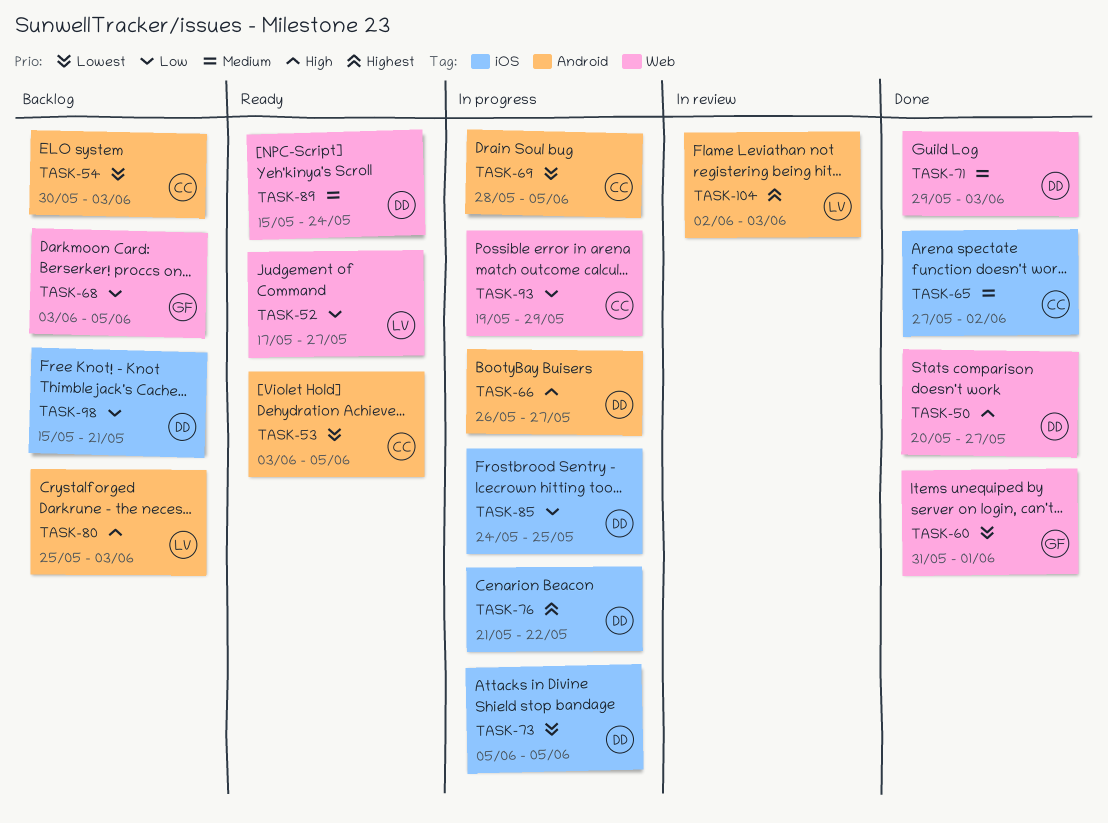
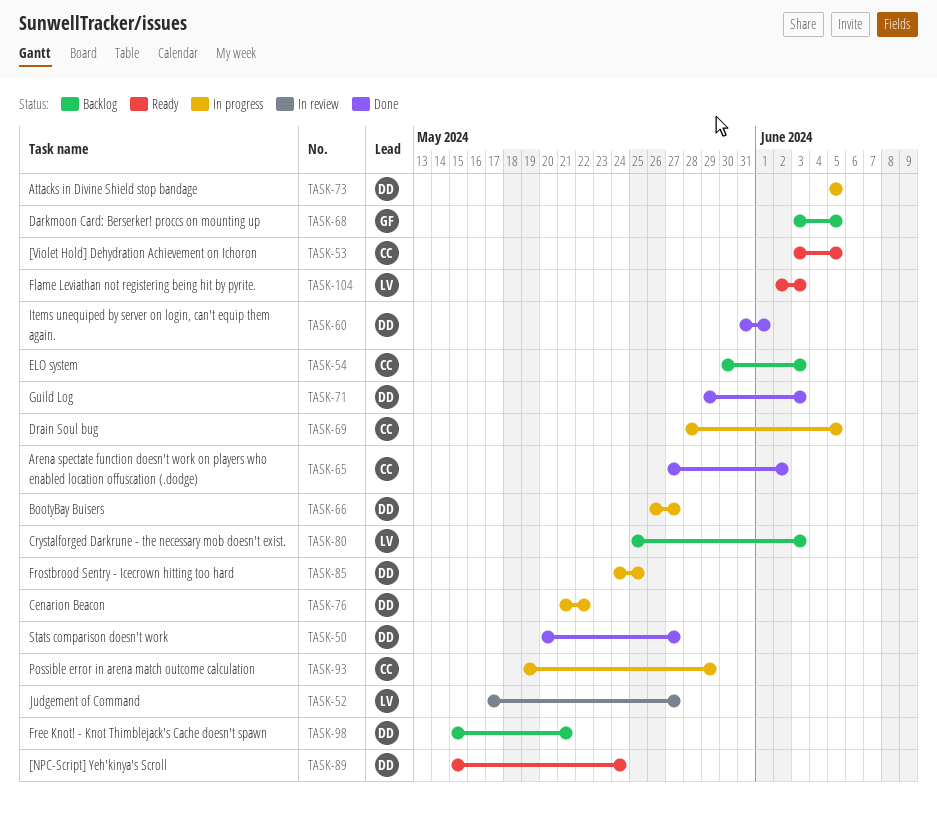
TASK-52, status: Ready -> In review
TASK-60, owner: GF -> DD
TASK-104, status: In review -> Ready

